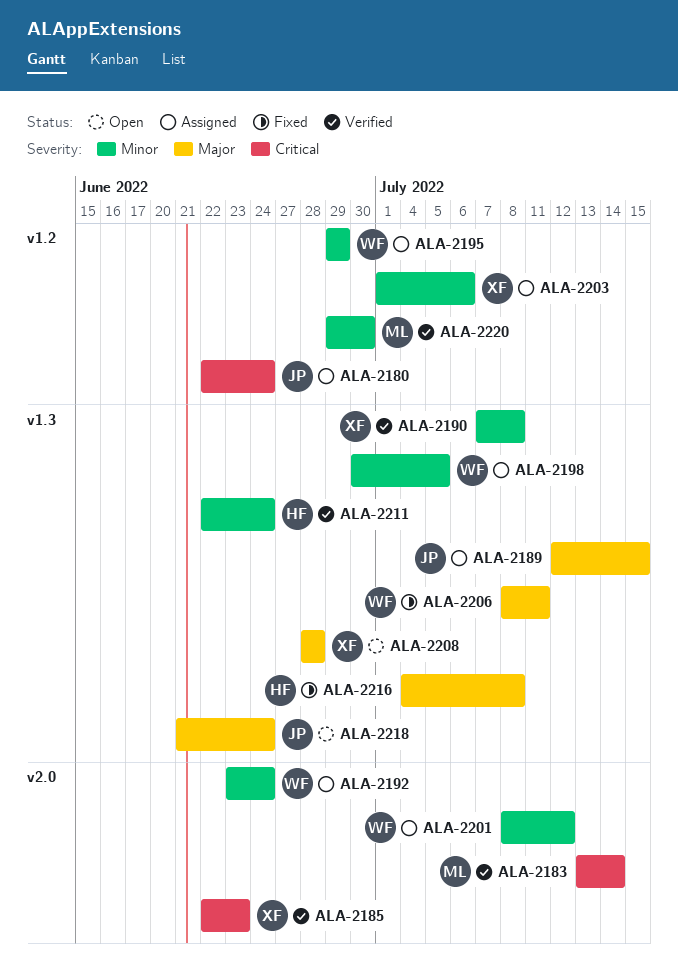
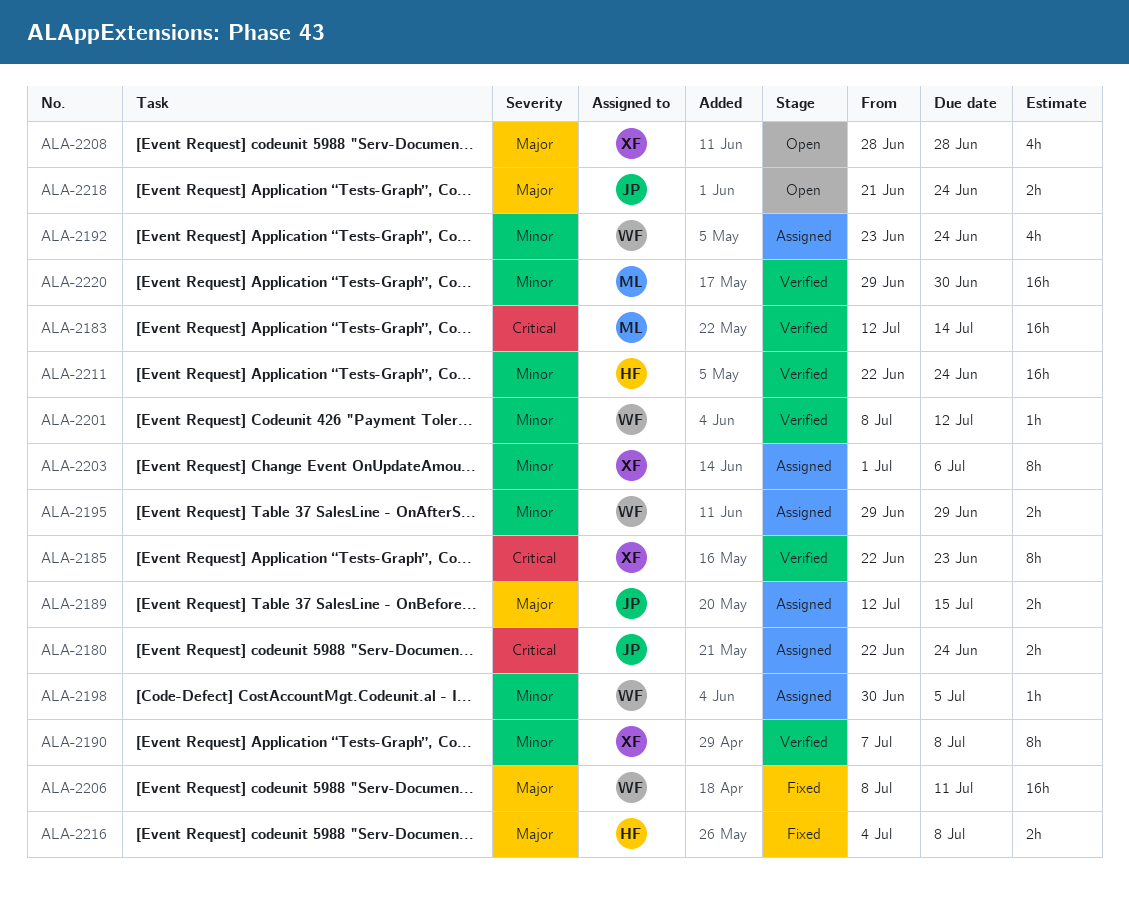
ALA-2183, start: Jul 13 -> Jul 12
ALA-2201, status: Assigned -> Verified

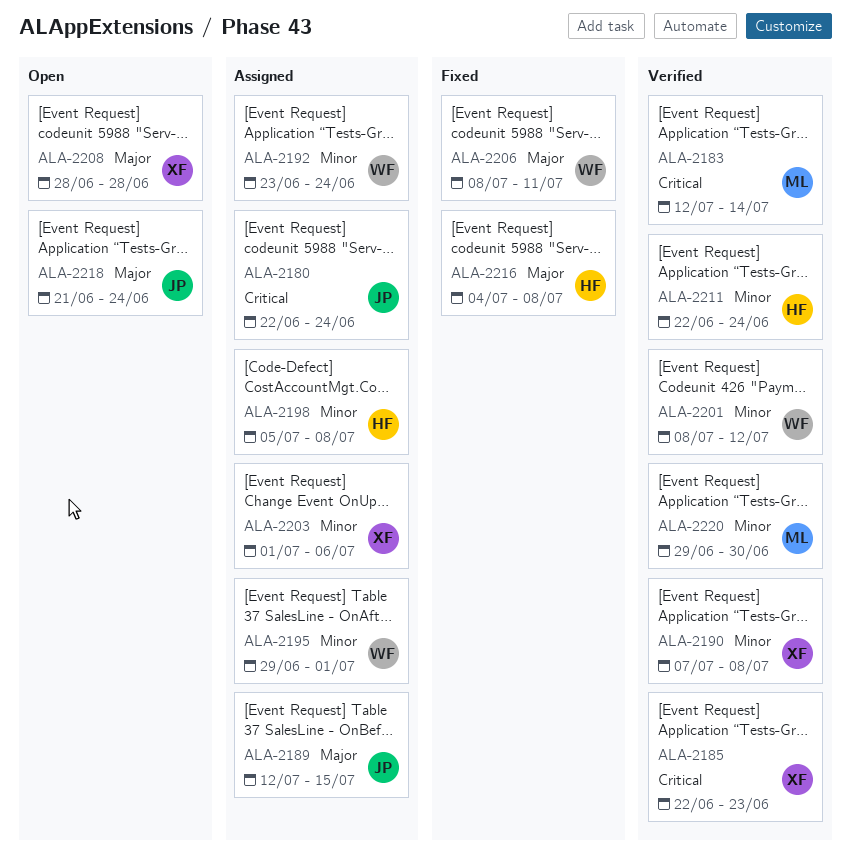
ALA-2195, due: Jun 29 -> Jul 1
ALA-2198, owner: WF -> HF
ALA-2198, start: Jun 30 -> Jul 5
ALA-2198, due: Jul 5 -> Jul 8

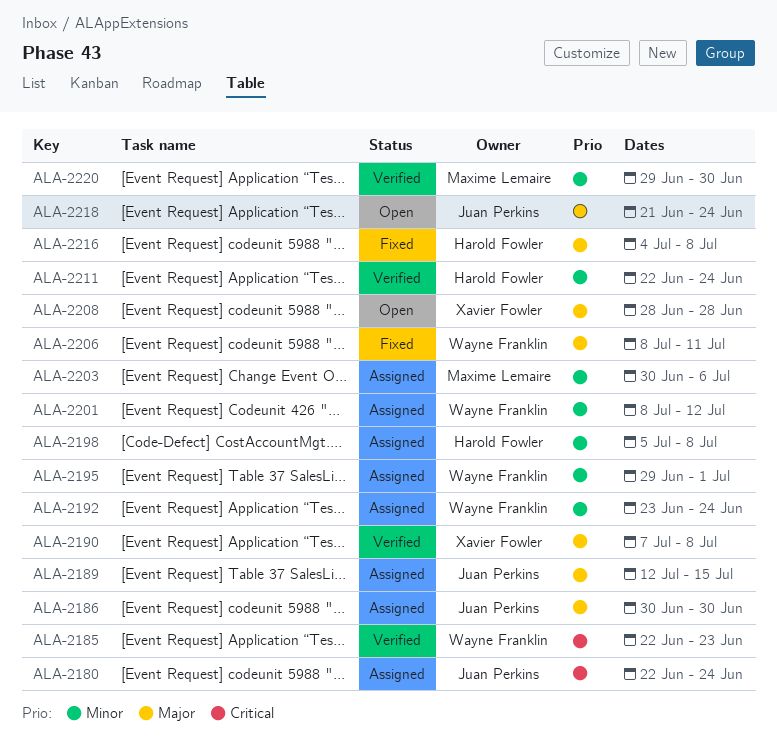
ALA-2183: present -> none
ALA-2185, owner: Xavier Fowler -> Wayne Franklin
ALA-2186: none -> present
ALA-2190, priority: Minor -> Major
ALA-2201, status: Verified -> Assigned
ALA-2203, owner: Xavier Fowler -> Maxime Lemaire
ALA-2203, start: Jul 1 -> Jun 30

